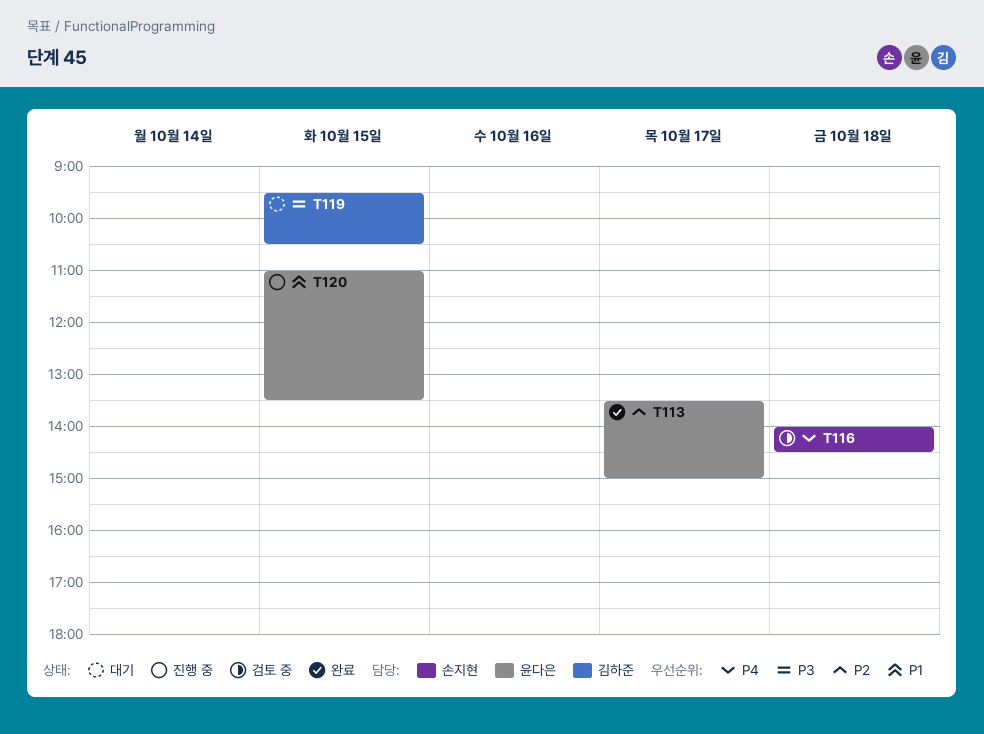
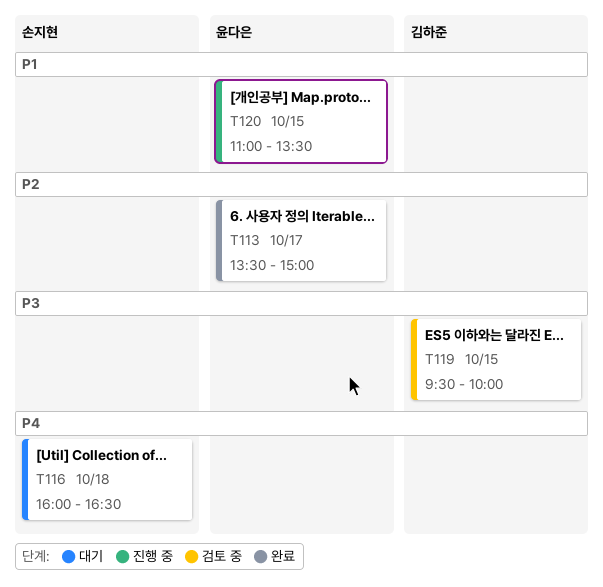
T116, status: 검토 중 -> 대기
T116, begins: 14:00 -> 16:00
T116, ends: 14:30 -> 16:30
T119, status: 대기 -> 검토 중
T119, ends: 10:30 -> 10:00

